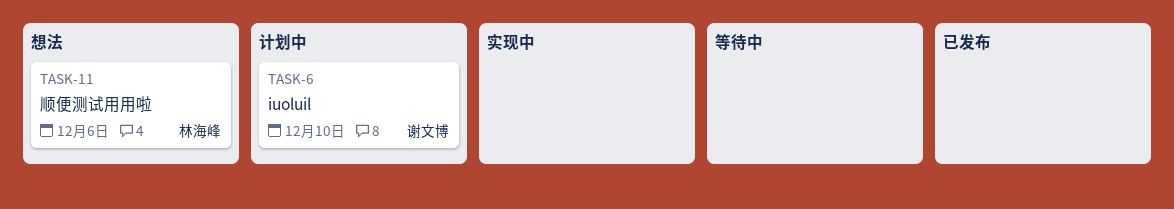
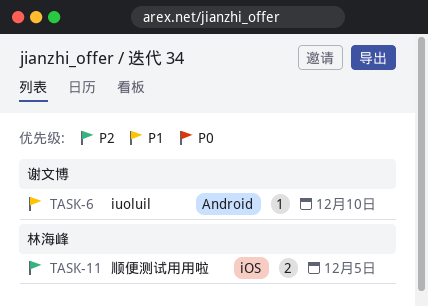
TASK-11, due: Dec 6 -> Dec 5

